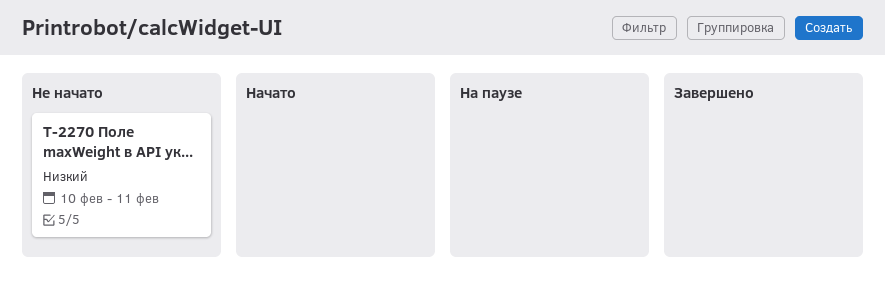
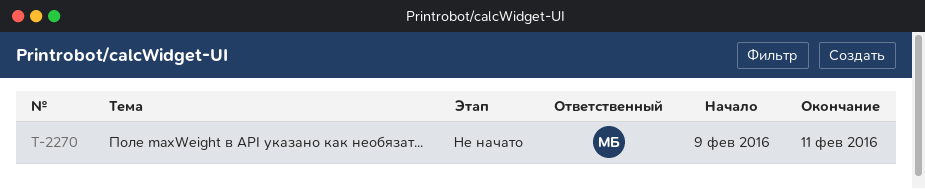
T-2270, start: Feb 10 -> Feb 9

